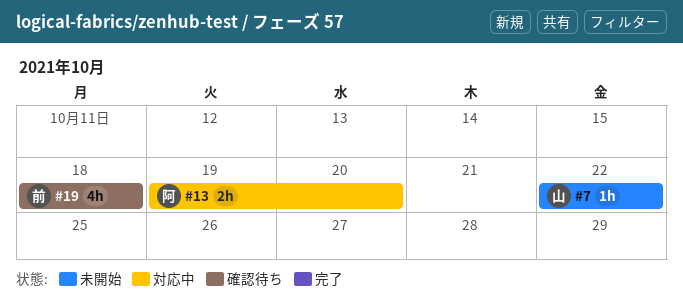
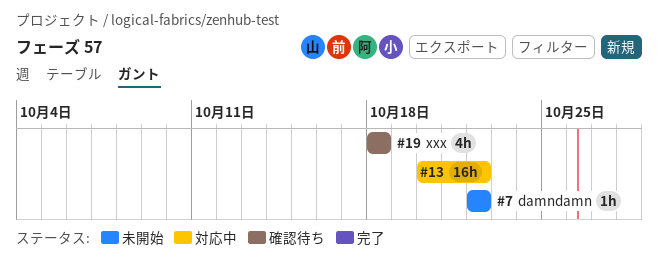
#13, estimate: 2h -> 16h
#13, start: Oct 19 -> Oct 20
#13, due: Oct 20 -> Oct 22

